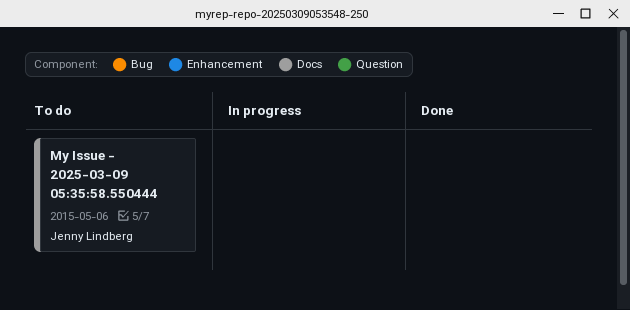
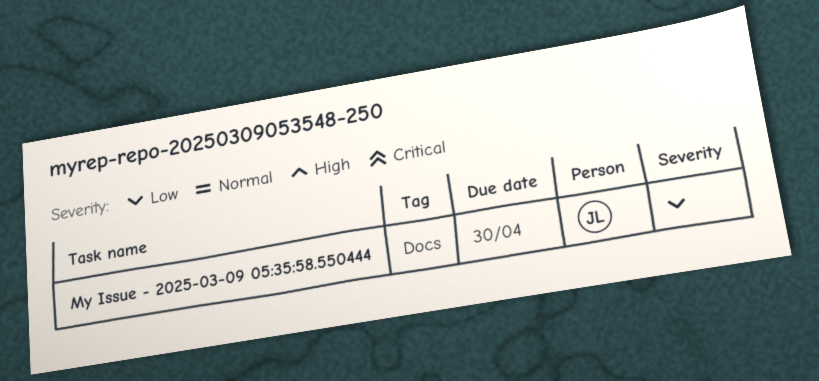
My Issue - 2025-03-09 05:35:58.550444, due: May 6 -> Apr 30

